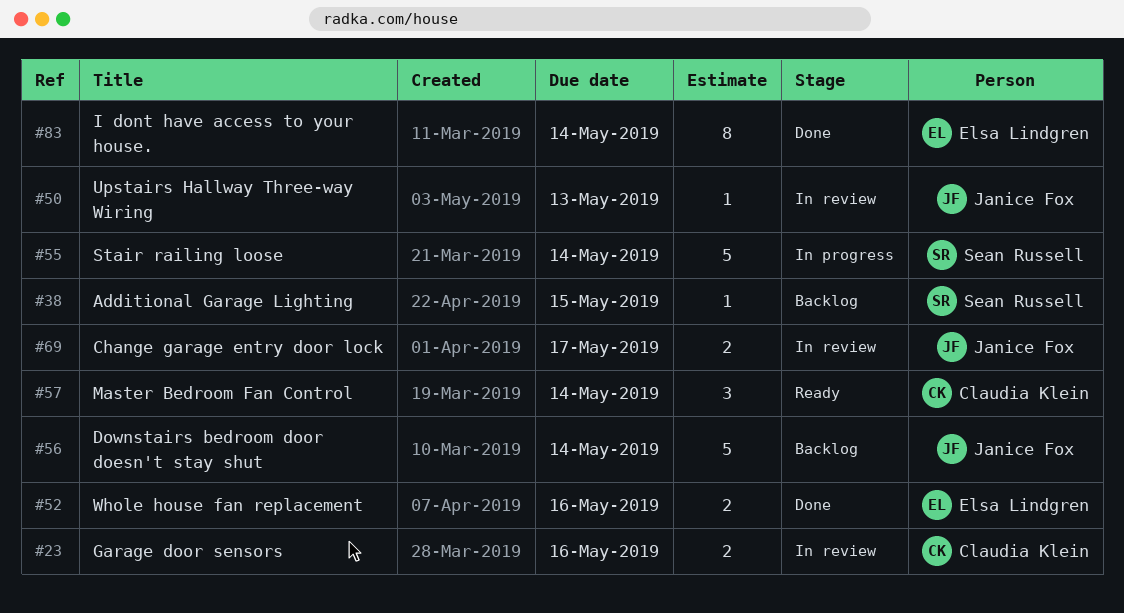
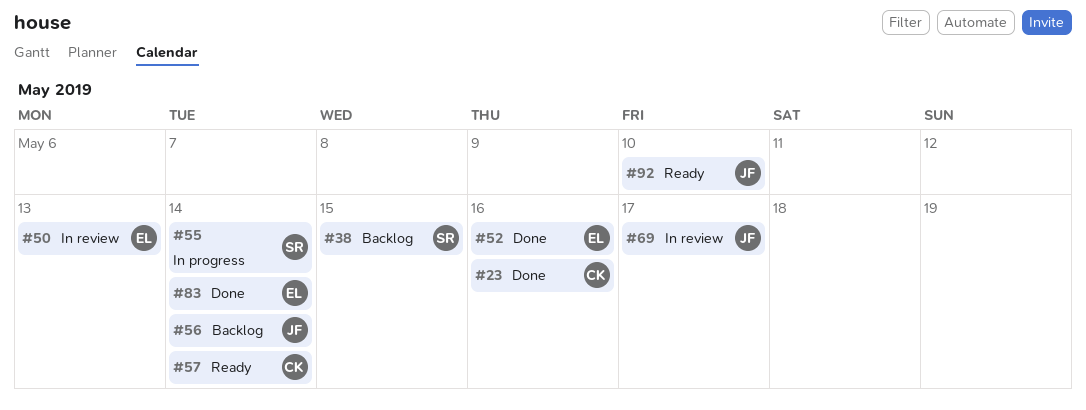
#23, status: In review -> Done
#50, owner: Janice Fox -> Elsa Lindgren
#92: none -> present

